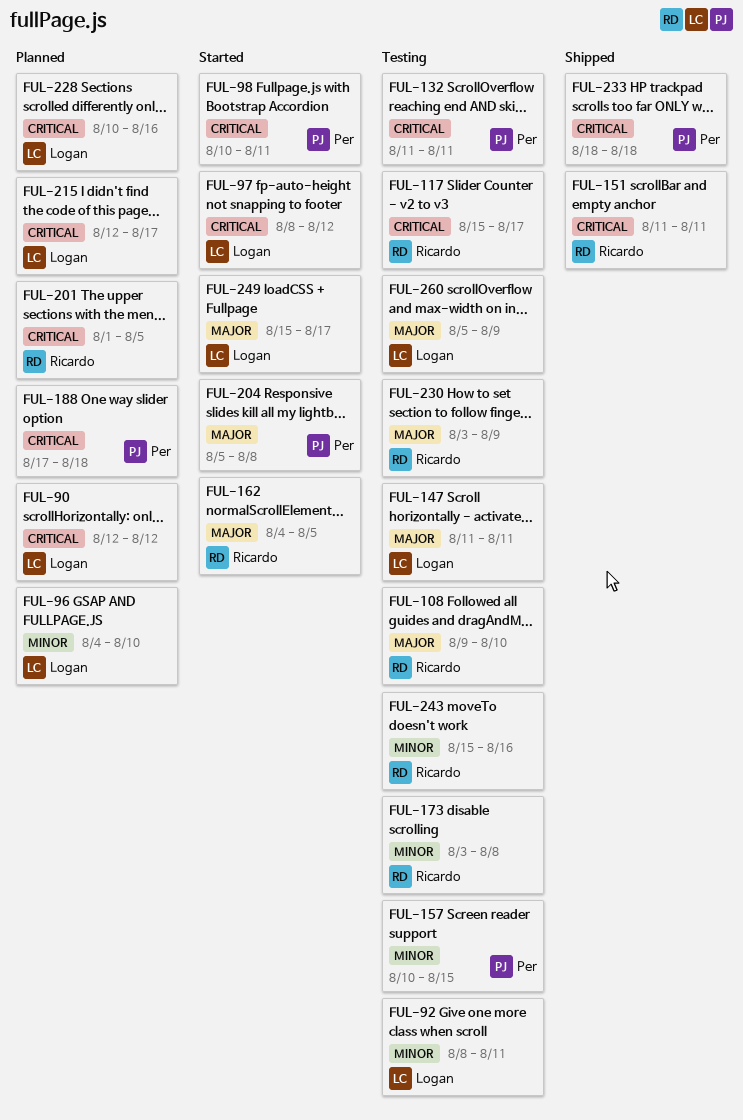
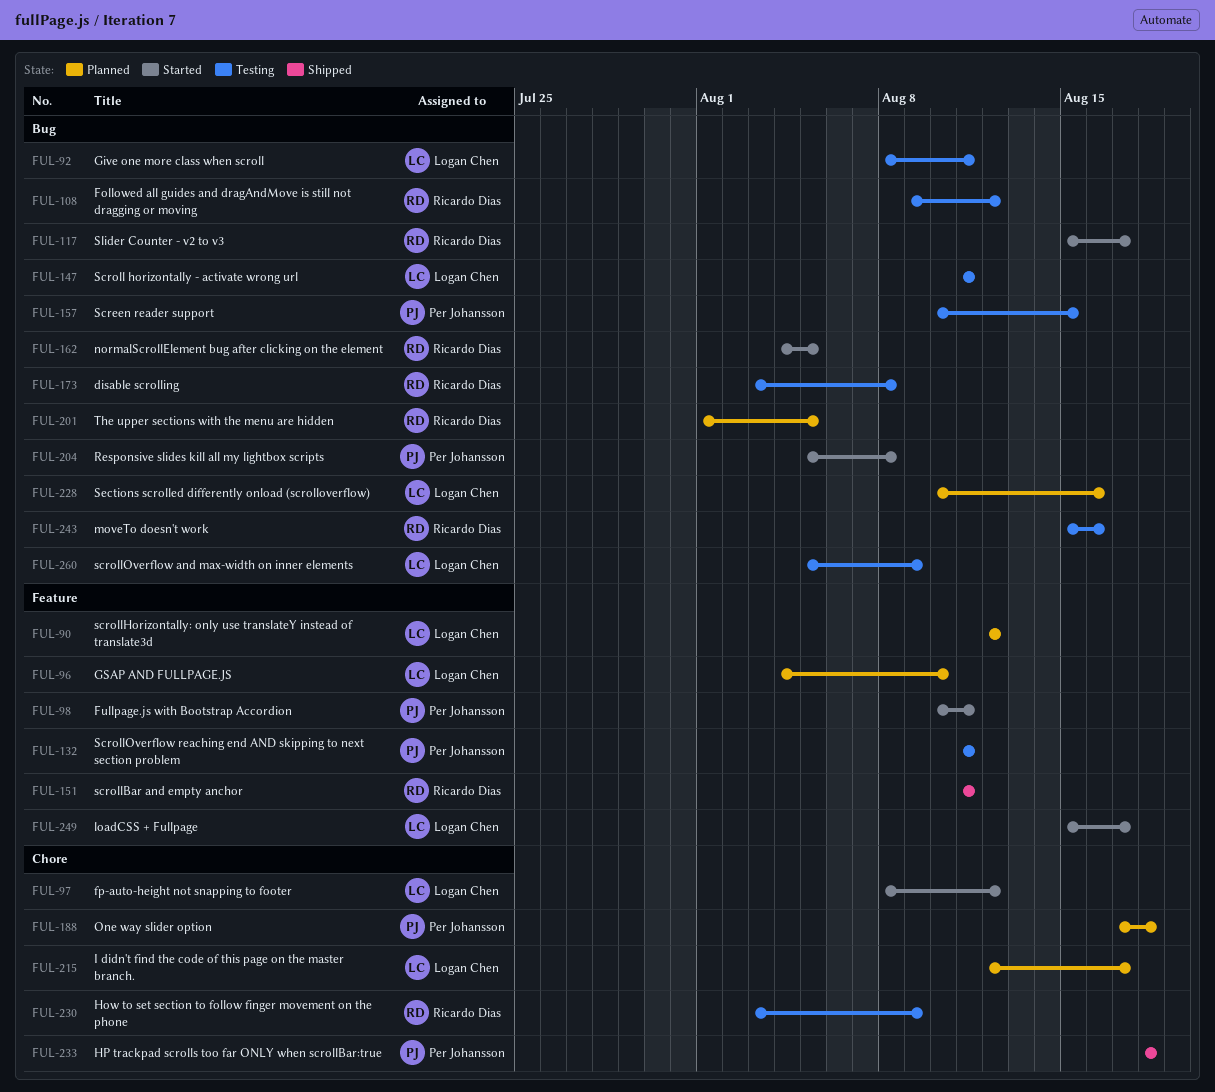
FUL-108, due: Aug 10 -> Aug 12
FUL-117, status: Testing -> Started

